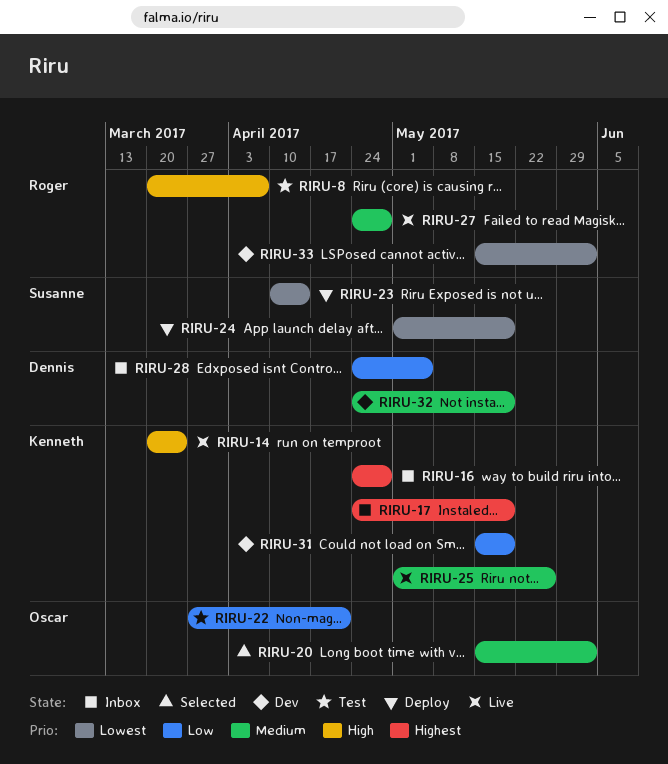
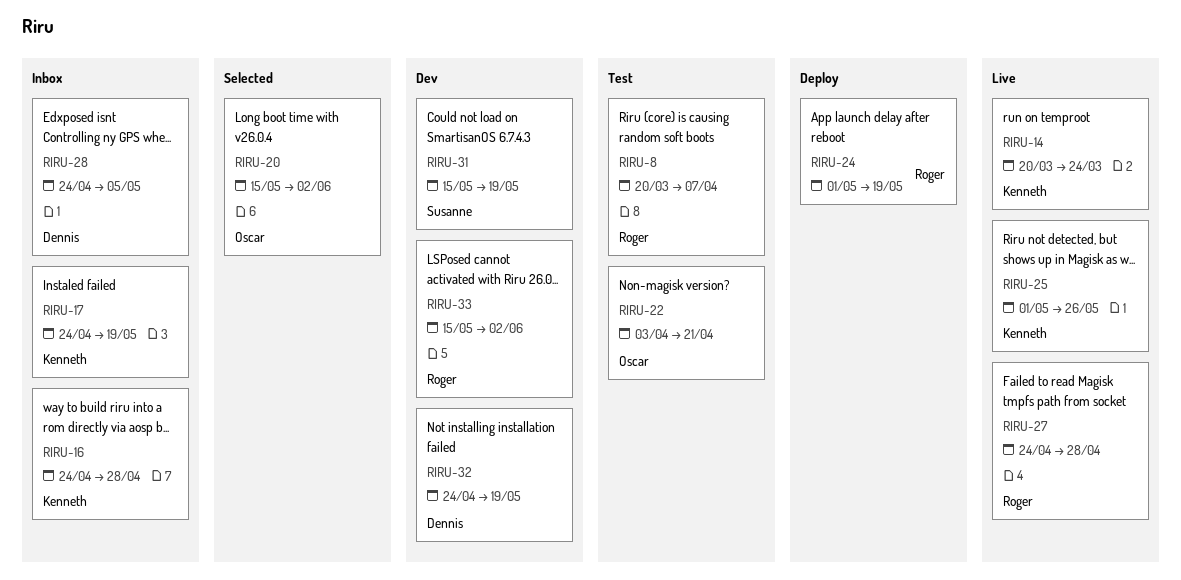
RIRU-22, start: Mar 27 -> Apr 3
RIRU-23: present -> none
RIRU-24, owner: Susanne -> Roger
RIRU-31, owner: Kenneth -> Susanne

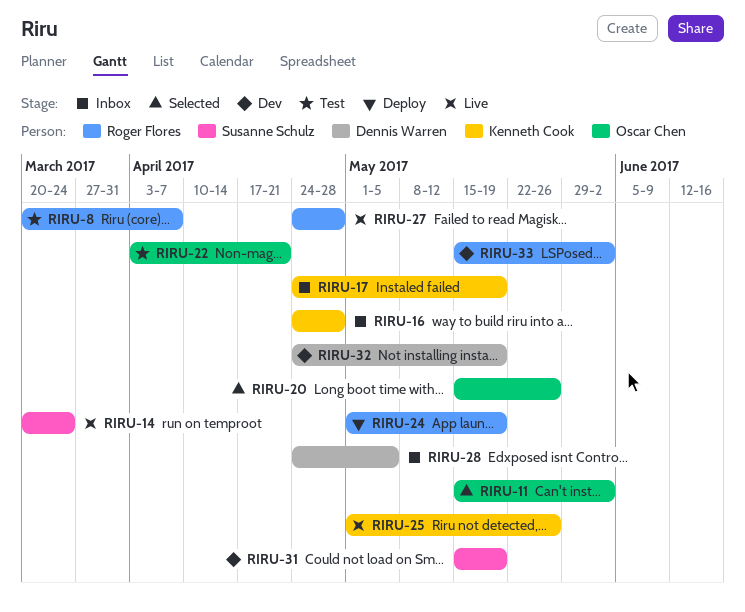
RIRU-11: none -> present
RIRU-14, owner: Kenneth Cook -> Susanne Schulz
RIRU-20, due: Jun 2 -> May 26

